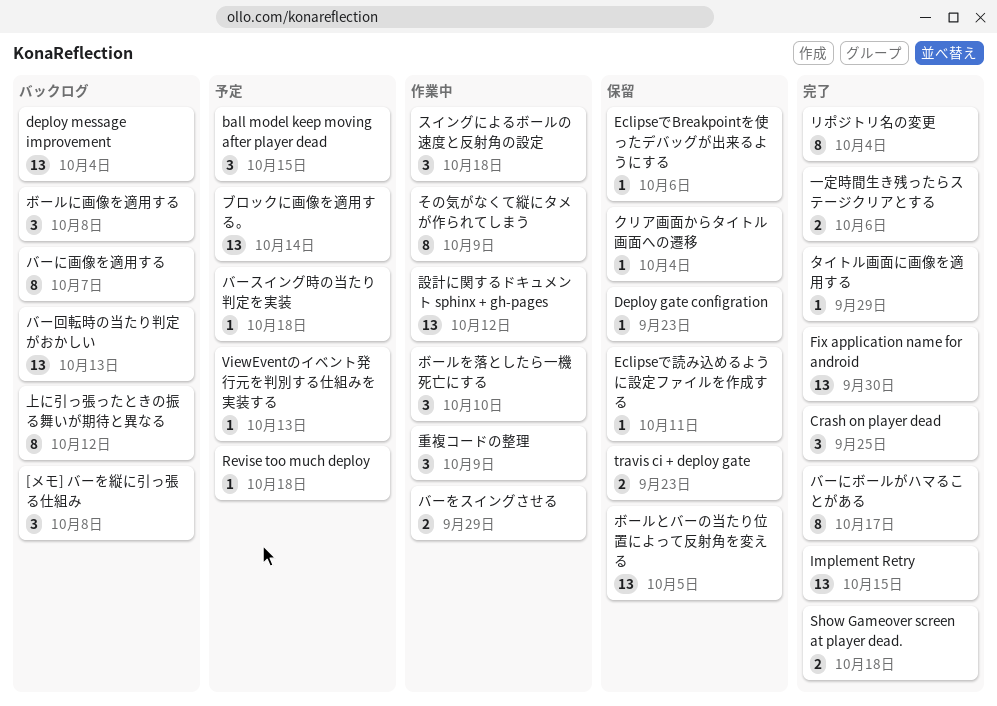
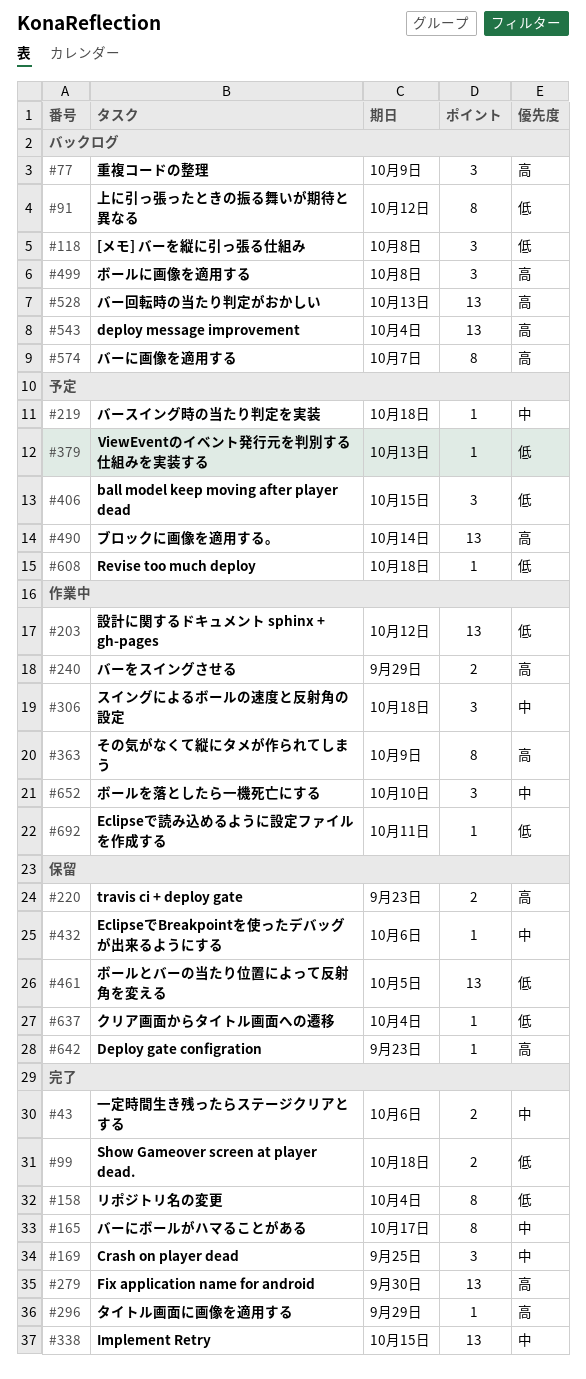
Eclipseで読み込めるように設定ファイルを作成する, status: 保留 -> 作業中
重複コードの整理, status: 作業中 -> バックログ

